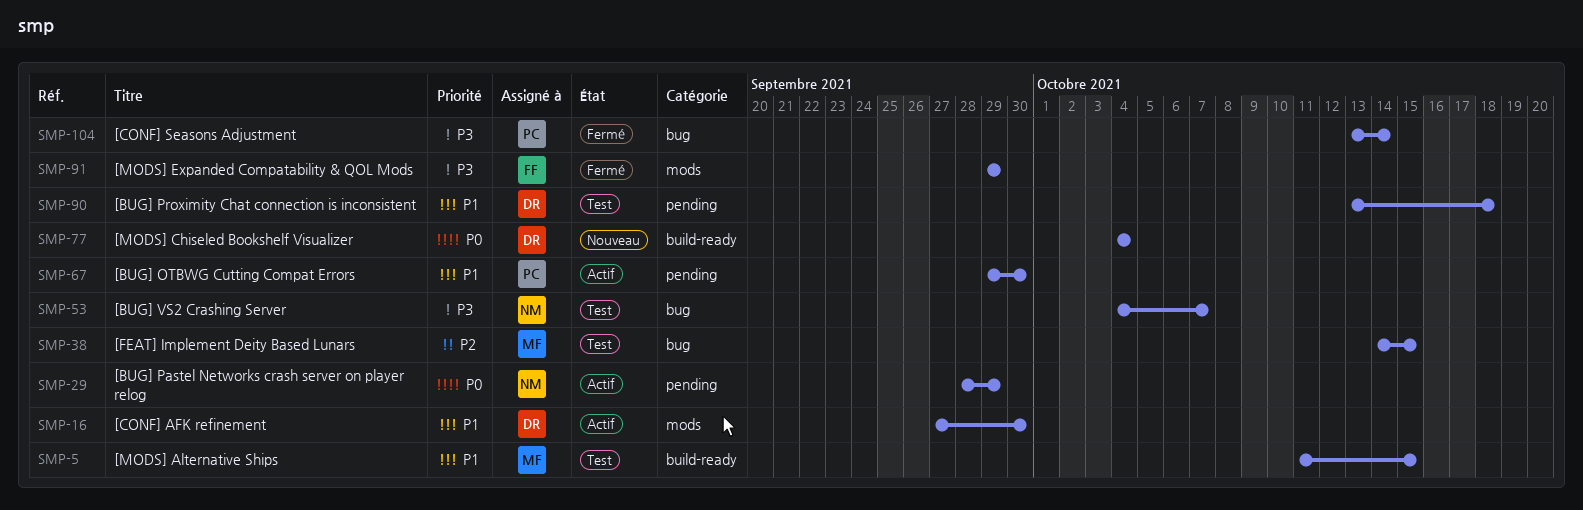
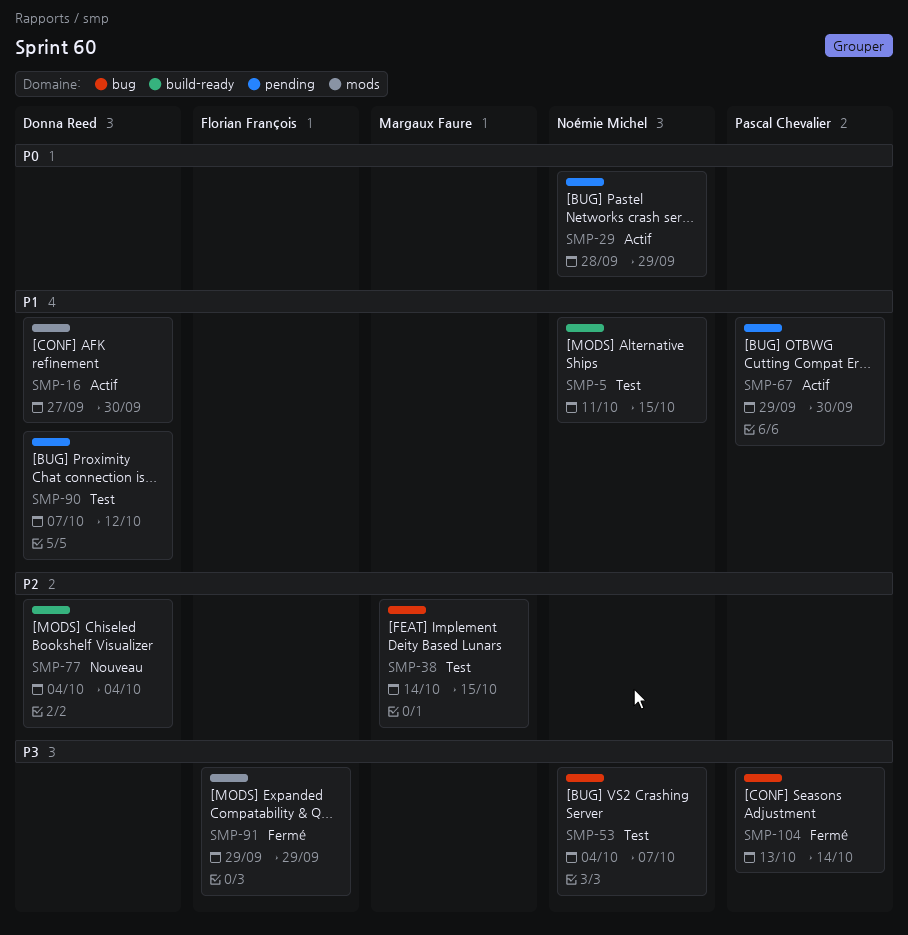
SMP-5, owner: Margaux Faure -> Noémie Michel
SMP-77, priority: P0 -> P2
SMP-90, start: Oct 13 -> Oct 7
SMP-90, due: Oct 18 -> Oct 12

